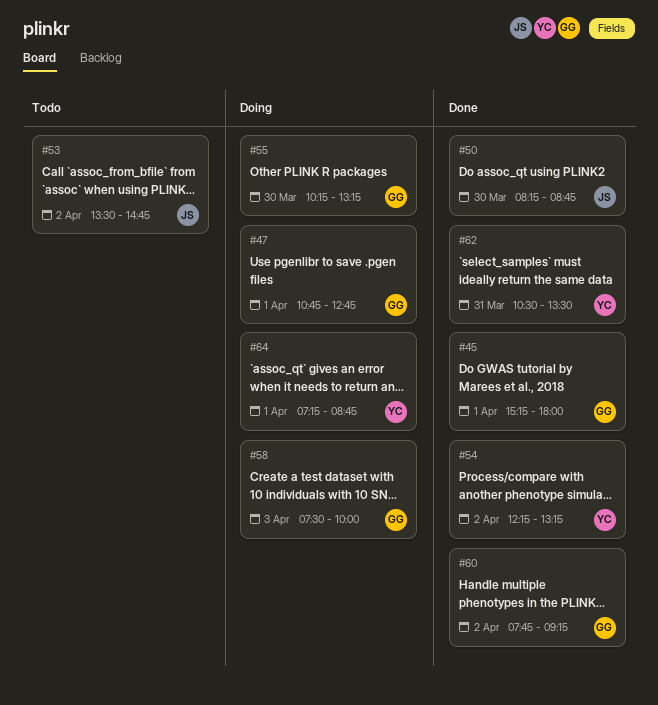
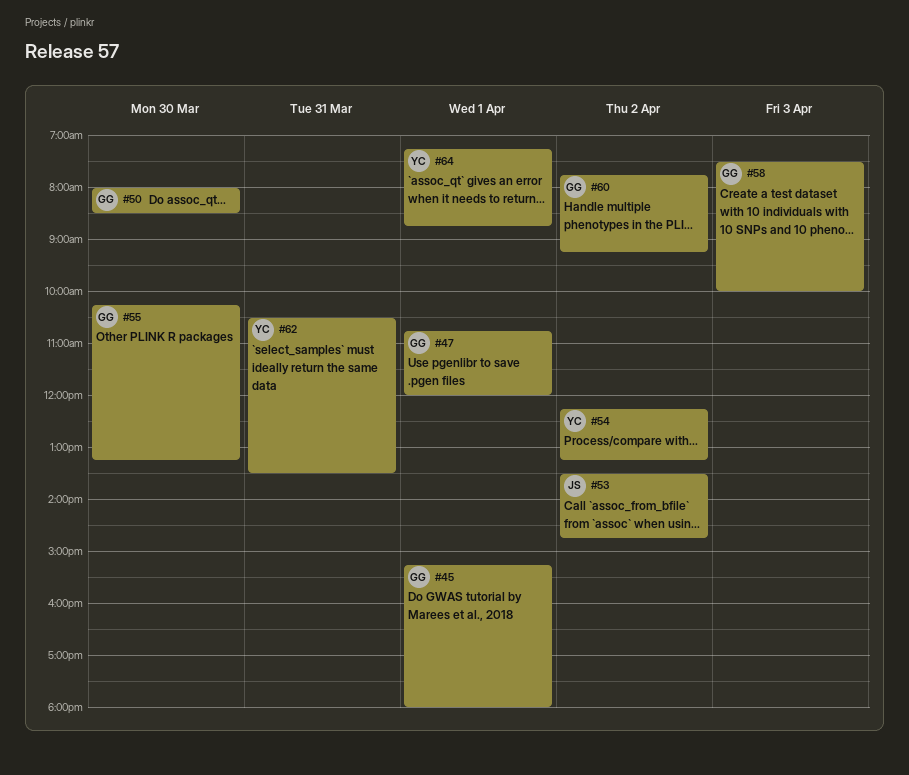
#47, ends: 12:45 -> 12:00
#50, owner: JS -> GG
#50, begins: 08:15 -> 08:00
#50, ends: 08:45 -> 08:30

